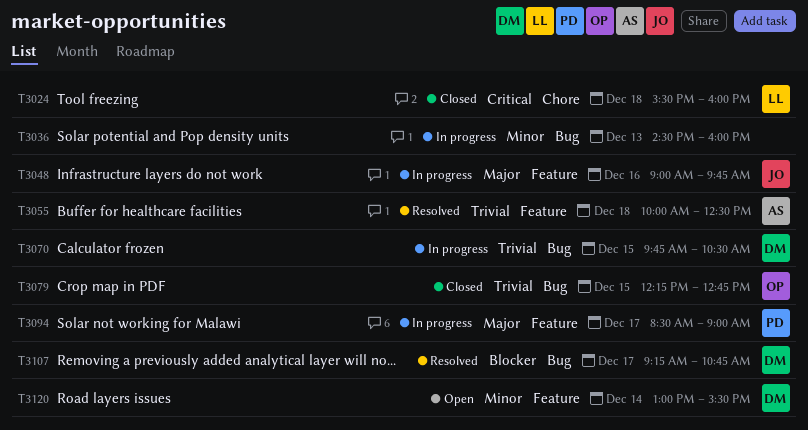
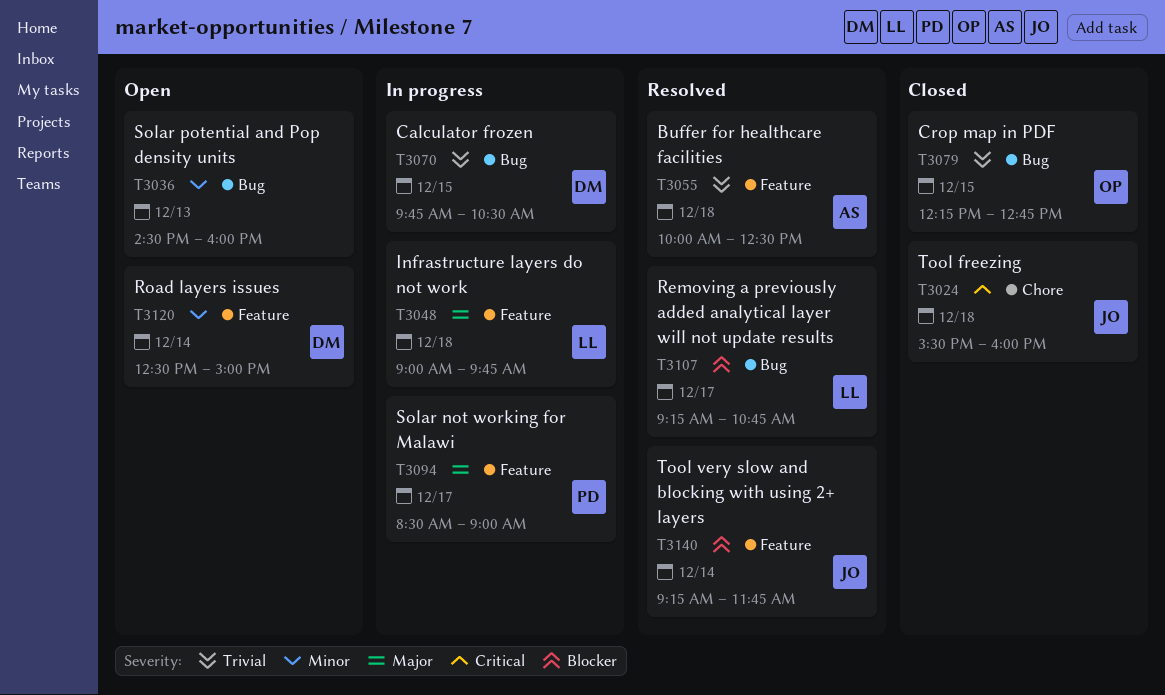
T3024, owner: LL -> JO
T3036, status: In progress -> Open
T3048, owner: JO -> LL
T3048, day: Dec 16 -> Dec 18
T3107, owner: DM -> LL
T3120, begins: 13:00 -> 12:30
T3120, ends: 15:30 -> 15:00
T3140: none -> present

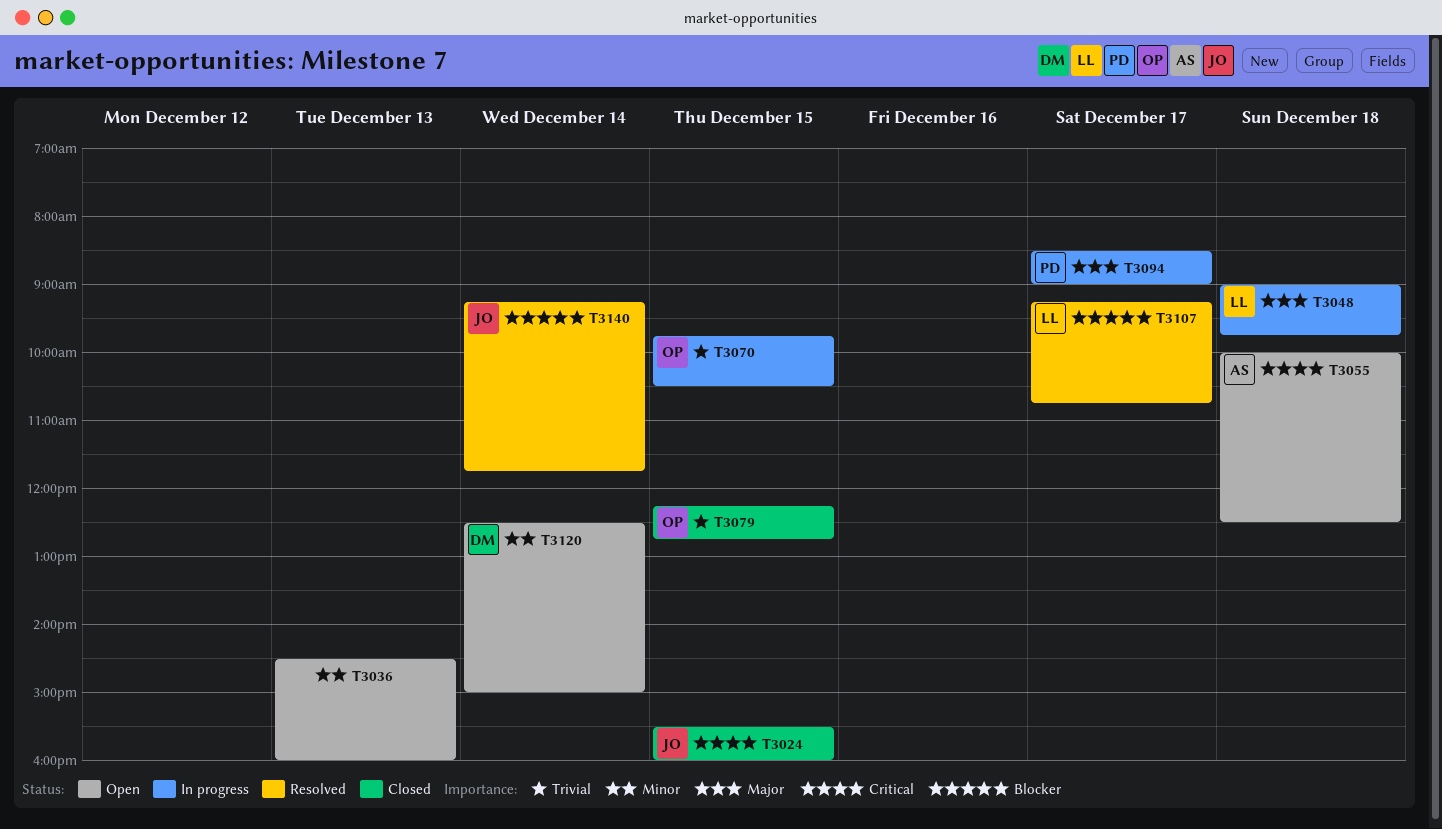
T3024, day: Dec 18 -> Dec 15
T3055, status: Resolved -> Open
T3055, priority: Trivial -> Critical
T3070, owner: DM -> OP

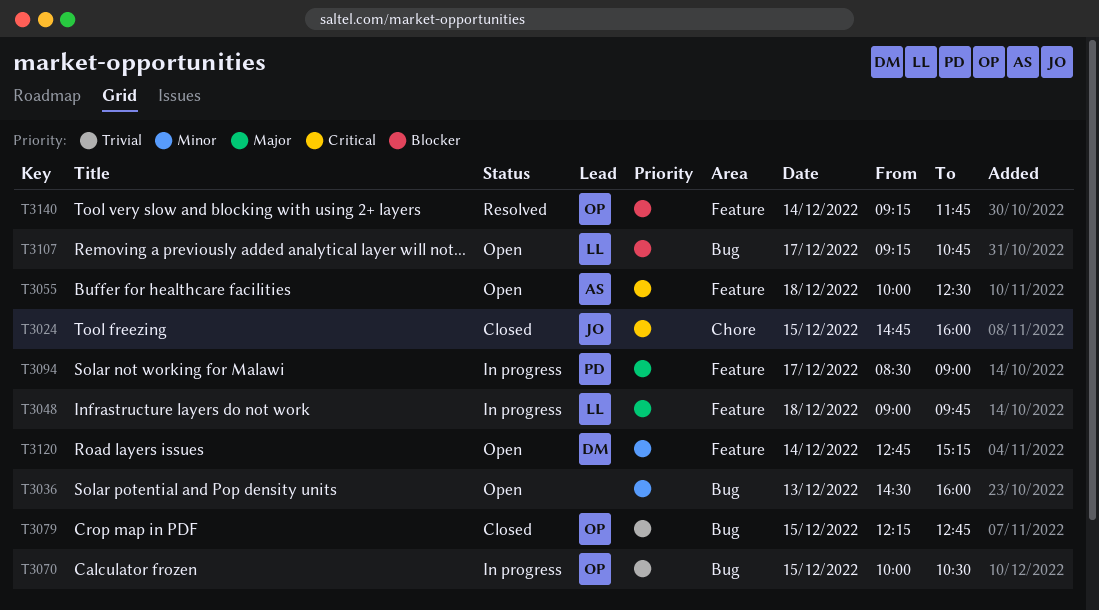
T3024, begins: 15:30 -> 14:45
T3070, begins: 09:45 -> 10:00
T3107, status: Resolved -> Open
T3120, begins: 12:30 -> 12:45
T3120, ends: 15:00 -> 15:15
T3140, owner: JO -> OP

